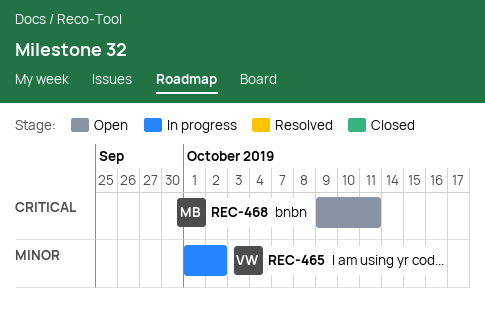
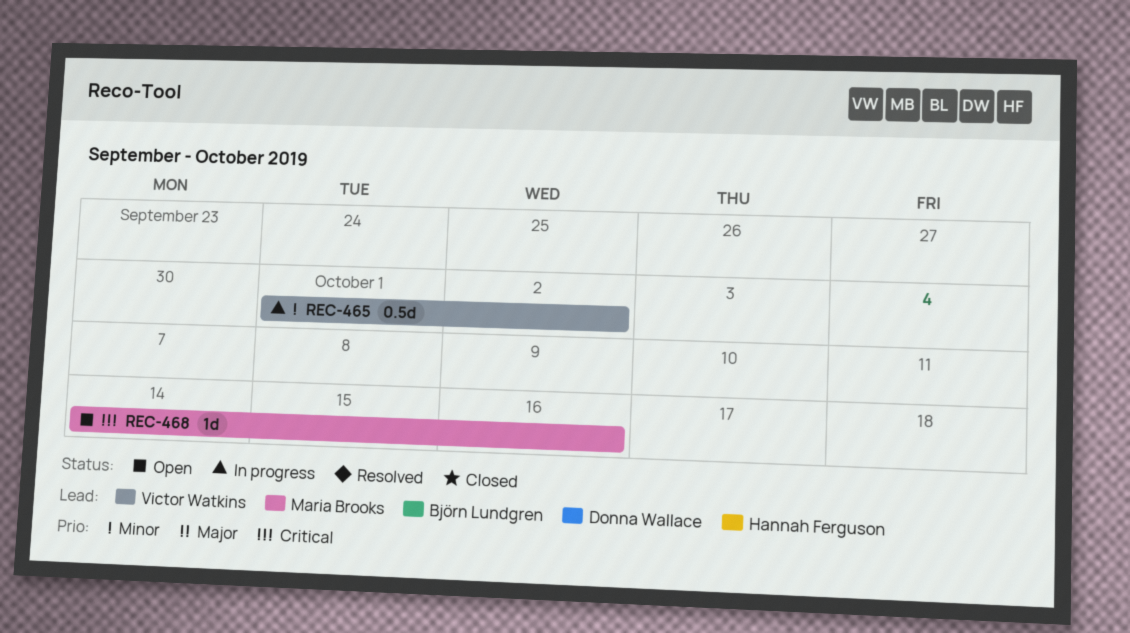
REC-468, start: Oct 9 -> Oct 14
REC-468, due: Oct 11 -> Oct 16

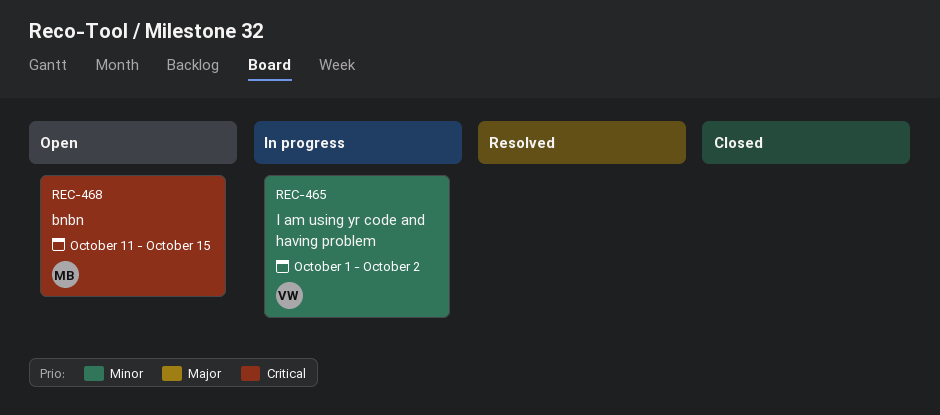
REC-468, start: Oct 14 -> Oct 11
REC-468, due: Oct 16 -> Oct 15

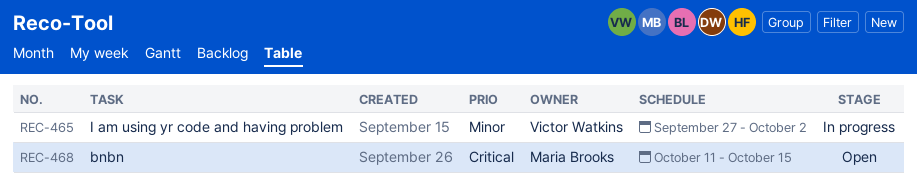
REC-465, start: Oct 1 -> Sep 27

